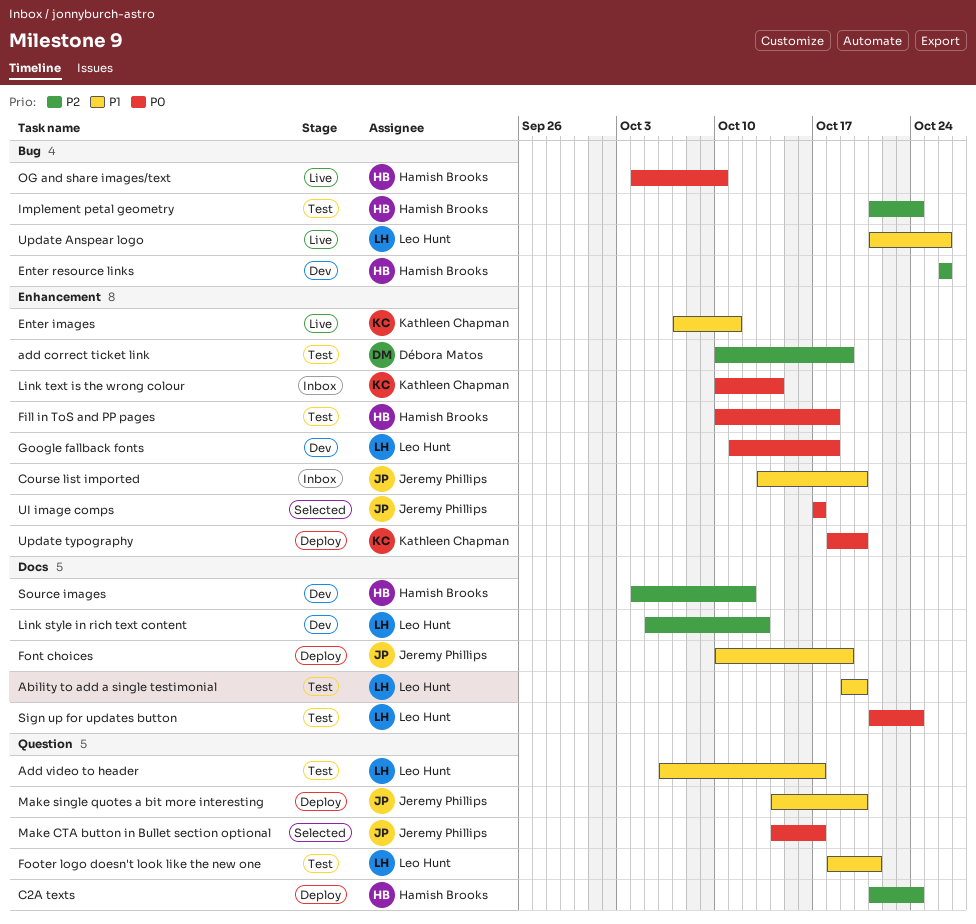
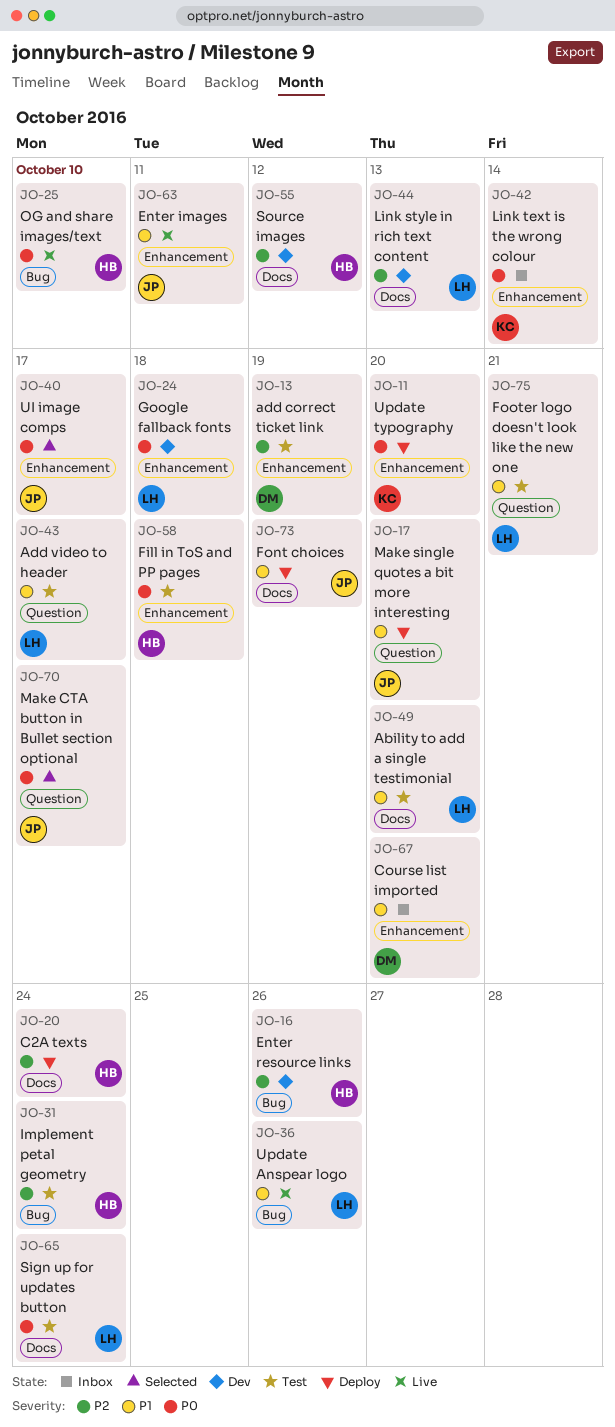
C2A texts, label: Question -> Docs
Course list imported, owner: Jeremy Phillips -> Débora Matos
Enter images, owner: Kathleen Chapman -> Jeremy Phillips

